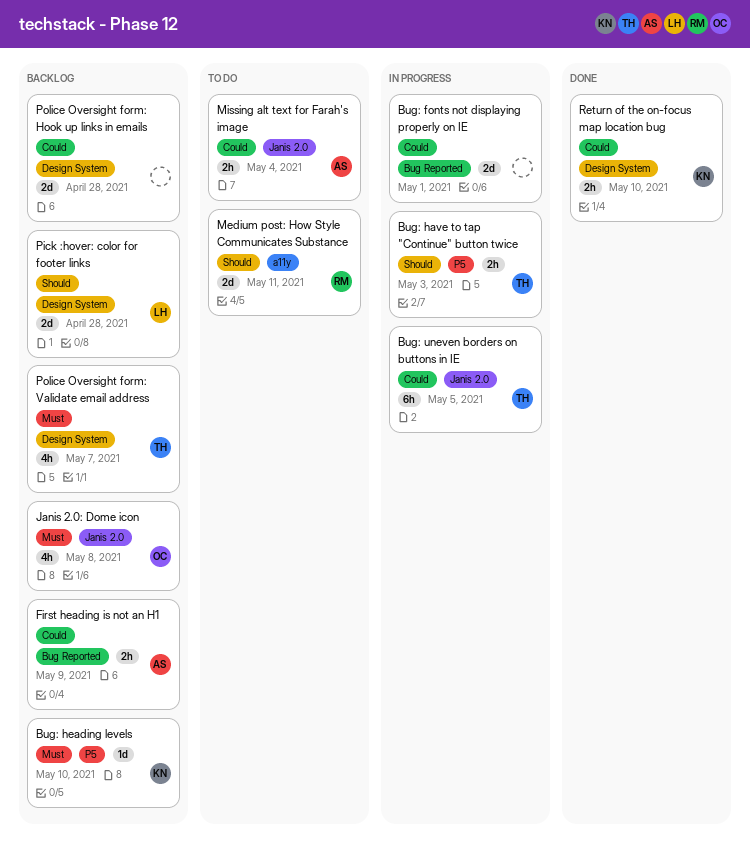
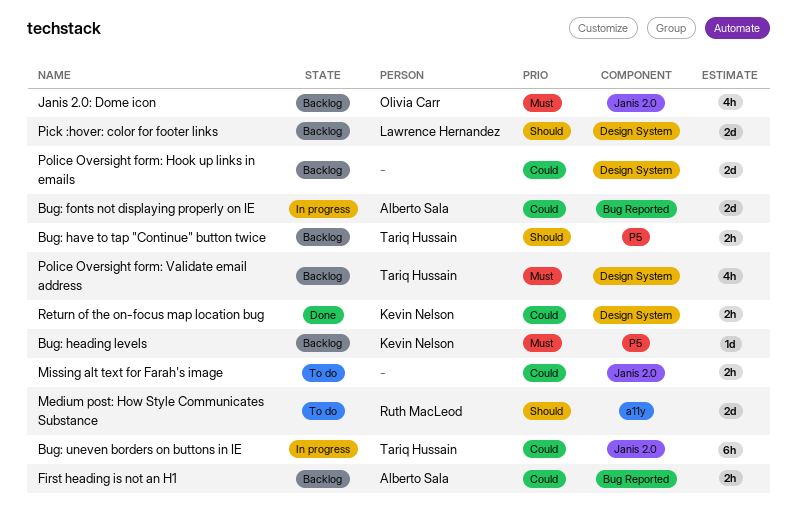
Bug: fonts not displaying properly on IE, owner: none -> Alberto Sala
Bug: have to tap "Continue" button twice, status: In progress -> Backlog
Missing alt text for Farah's image, owner: Alberto Sala -> none

